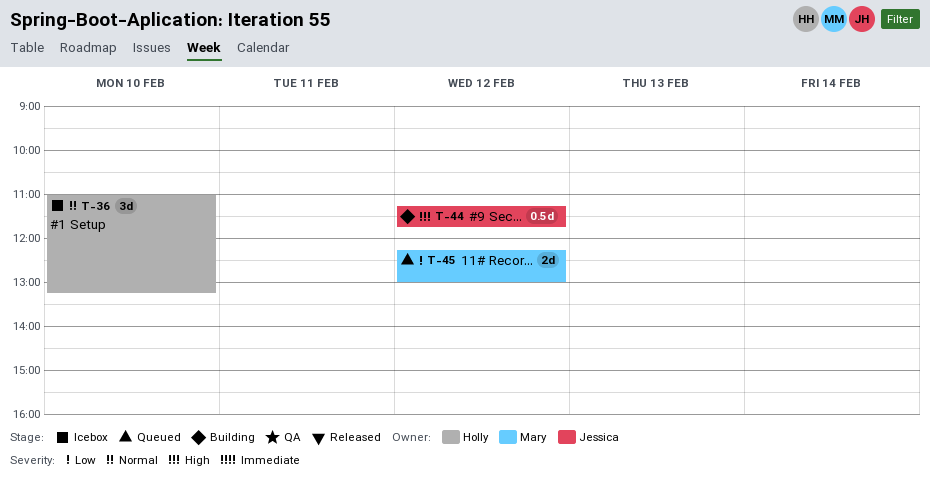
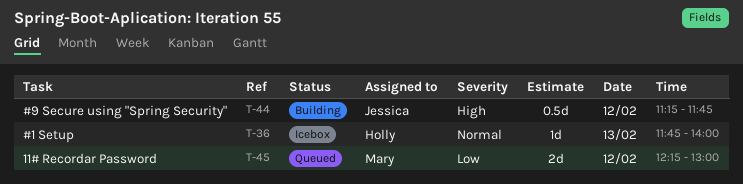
T-36, estimate: 3d -> 1d
T-36, day: Feb 10 -> Feb 13
T-36, begins: 11:00 -> 11:45
T-36, ends: 13:15 -> 14:00

